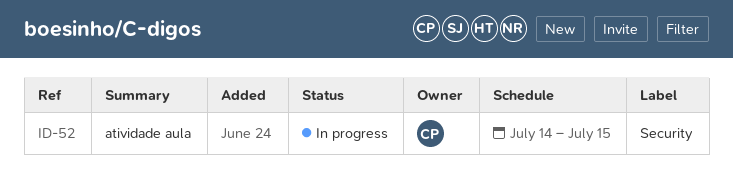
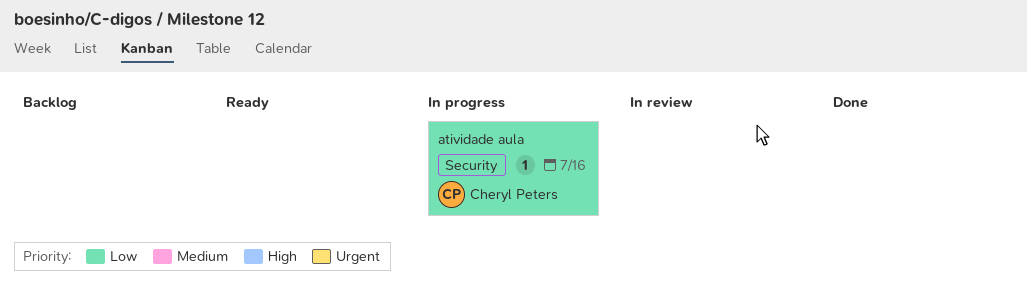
atividade aula, due: Jul 15 -> Jul 16

